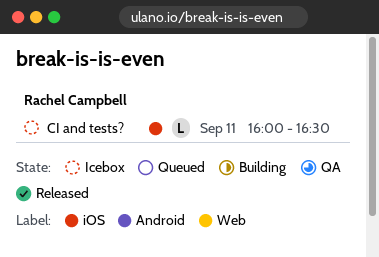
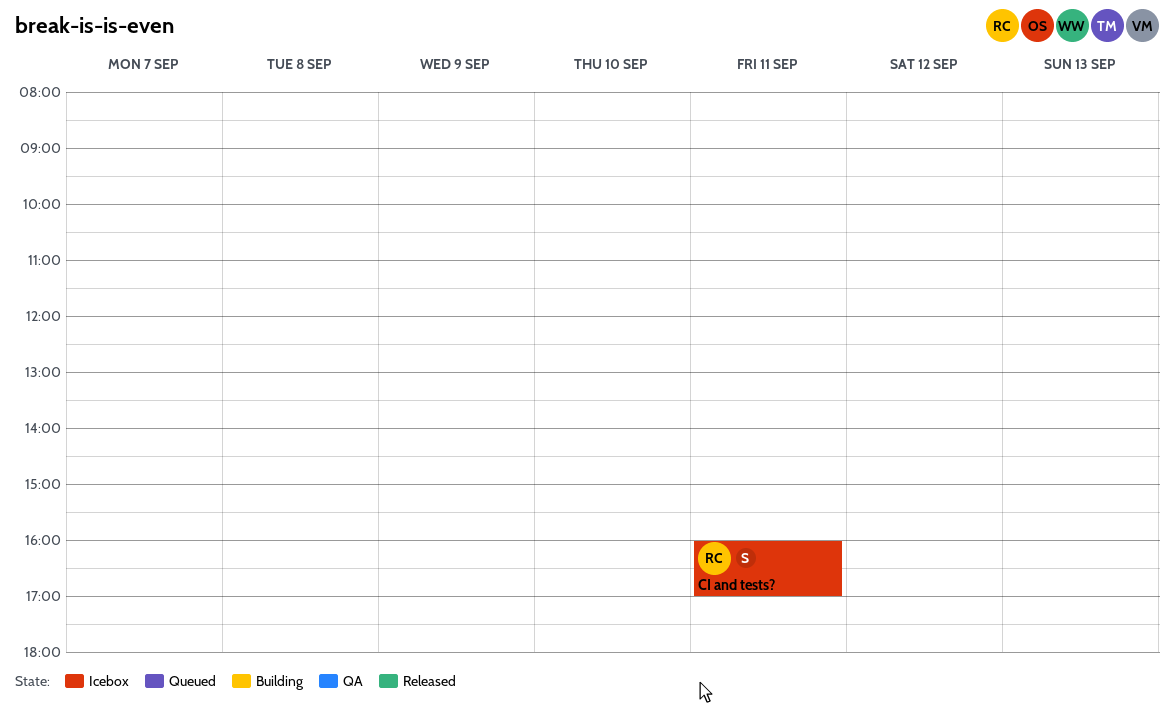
CI and tests?, estimate: L -> S
CI and tests?, ends: 16:30 -> 17:00

